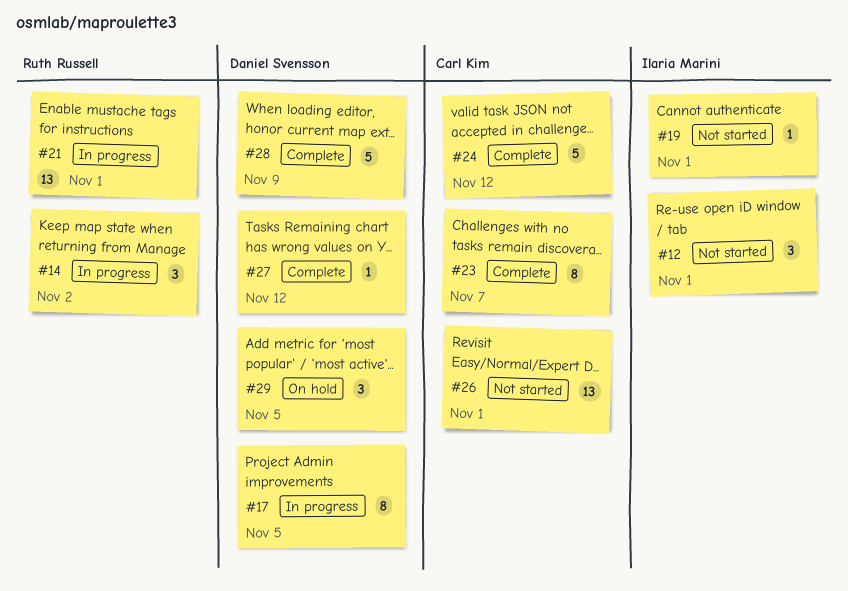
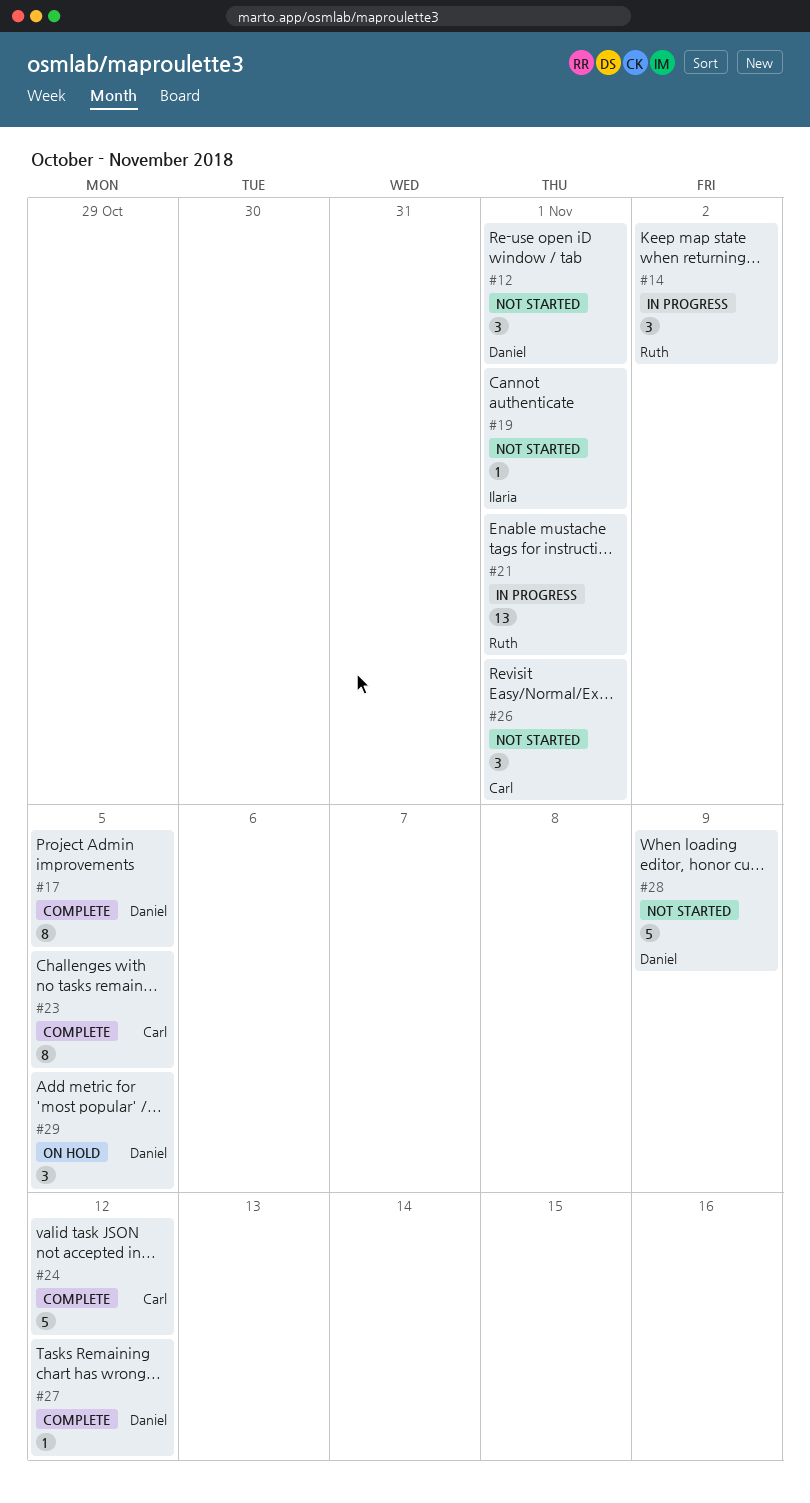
#12, owner: Ilaria Marini -> Daniel Svensson
#17, status: In progress -> Complete
#23, due: Nov 7 -> Nov 5
#26, estimate: 13 -> 3
#28, status: Complete -> Not started

